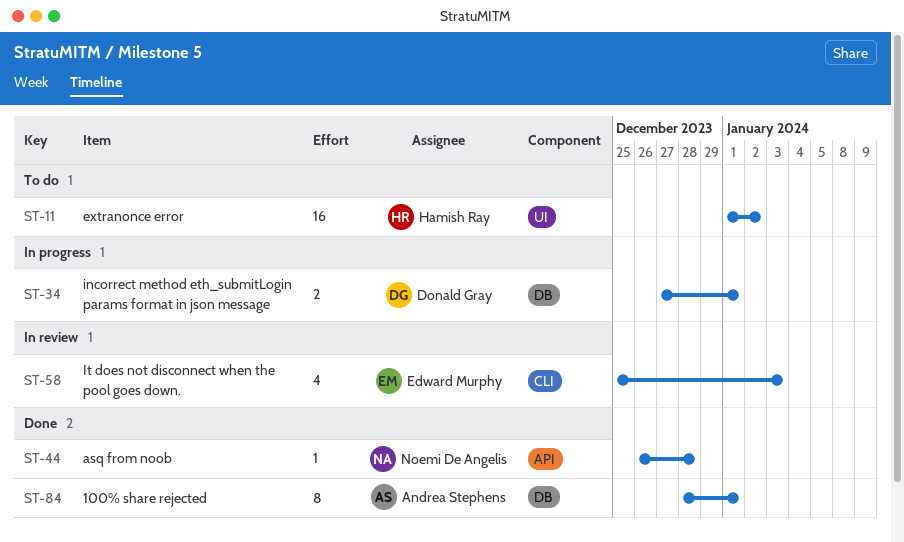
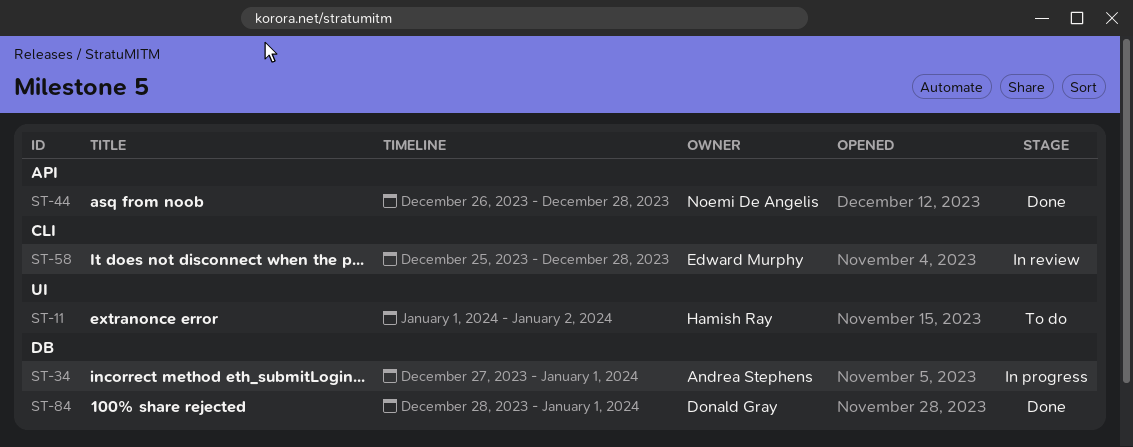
ST-34, owner: Donald Gray -> Andrea Stephens
ST-58, due: Jan 3 -> Dec 28
ST-84, owner: Andrea Stephens -> Donald Gray

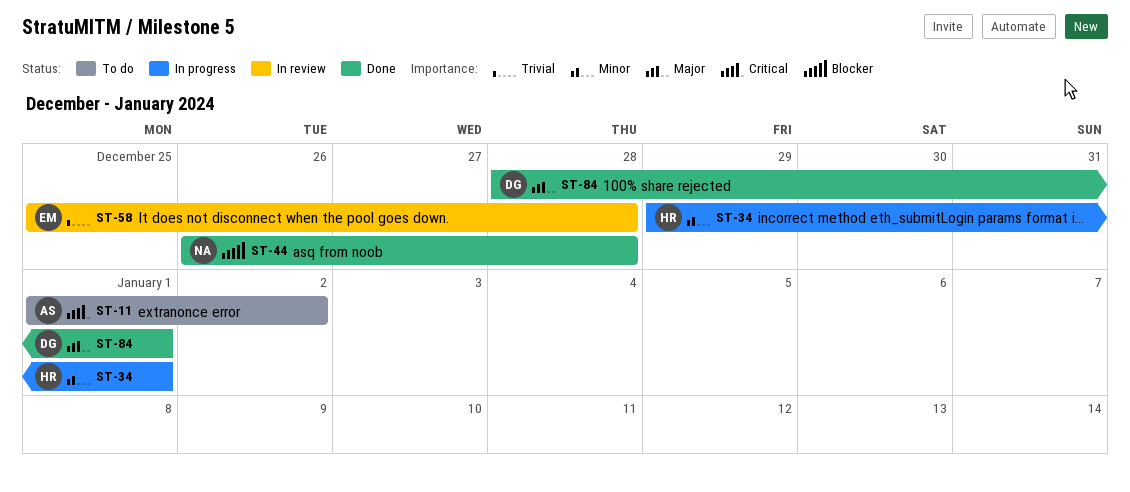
ST-11, owner: Hamish Ray -> Andrea Stephens
ST-34, owner: Andrea Stephens -> Hamish Ray
ST-34, start: Dec 27 -> Dec 29

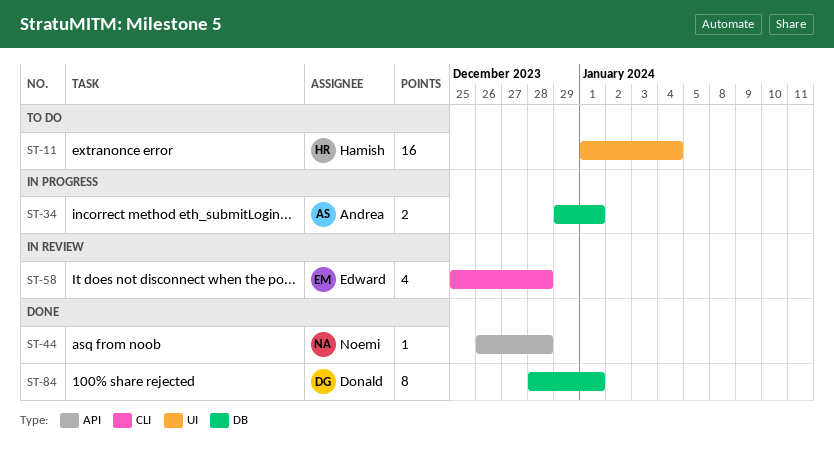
ST-11, owner: Andrea -> Hamish
ST-11, due: Jan 2 -> Jan 4
ST-34, owner: Hamish -> Andrea

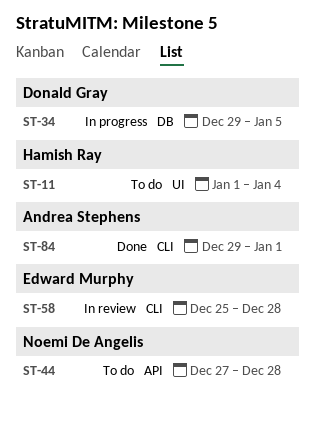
ST-34, owner: Andrea Stephens -> Donald Gray
ST-34, due: Jan 1 -> Jan 5
ST-44, status: Done -> To do
ST-44, start: Dec 26 -> Dec 27
ST-84, owner: Donald Gray -> Andrea Stephens
ST-84, label: DB -> CLI
ST-84, start: Dec 28 -> Dec 29

